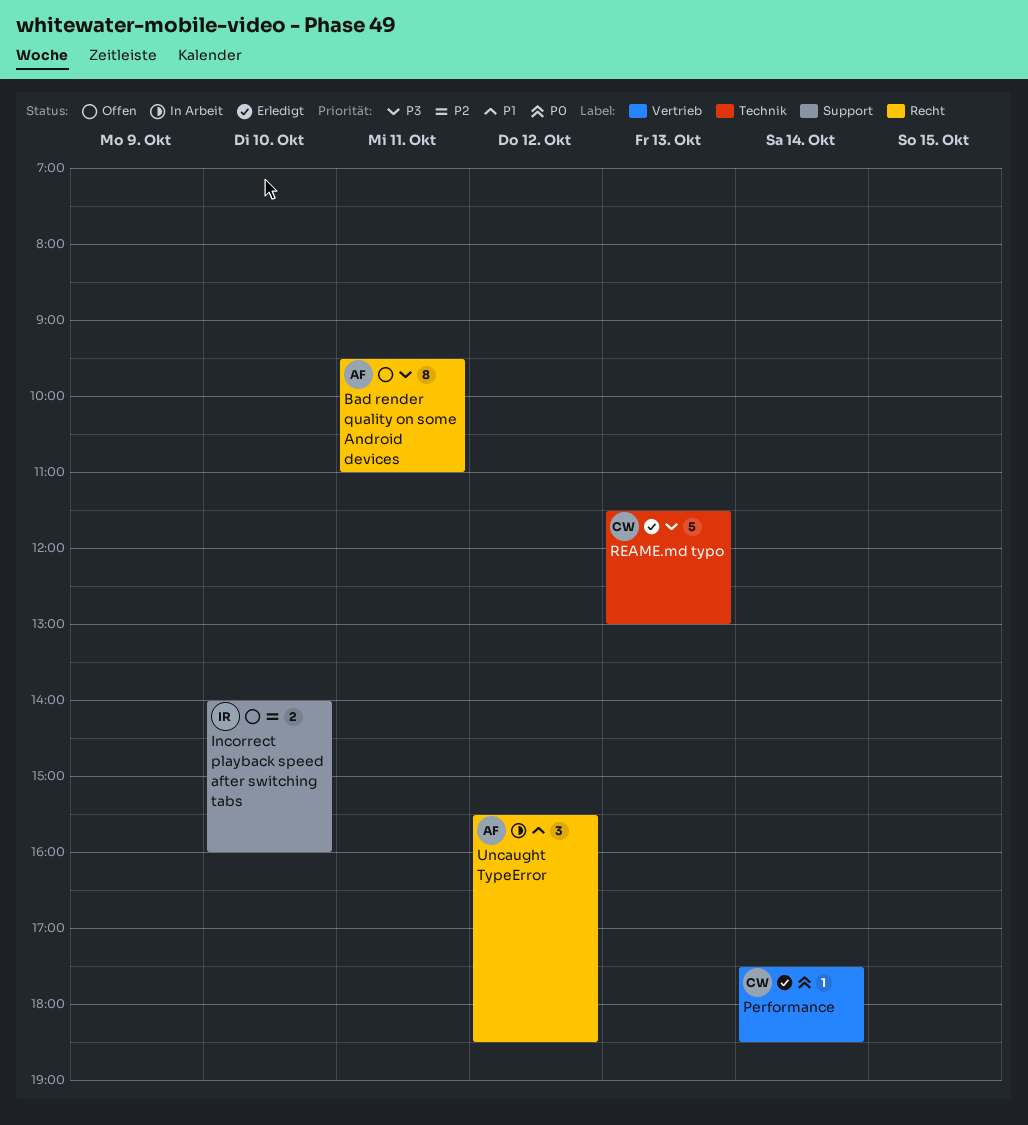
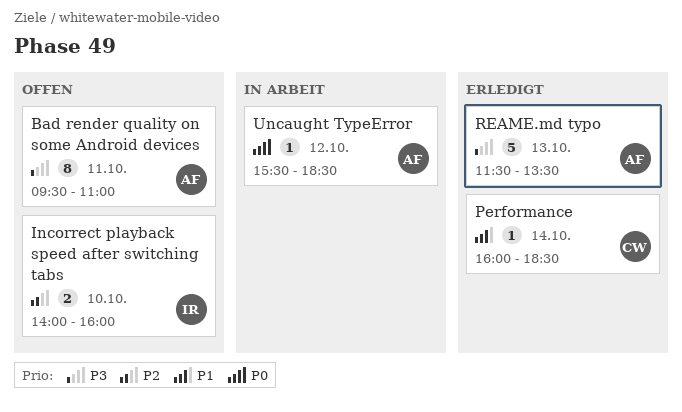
Performance, priority: P0 -> P1
Performance, begins: 17:30 -> 16:00
REAME.md typo, owner: CW -> AF
REAME.md typo, ends: 13:00 -> 13:30
Uncaught TypeError, priority: P1 -> P0
Uncaught TypeError, estimate: 3 -> 1

